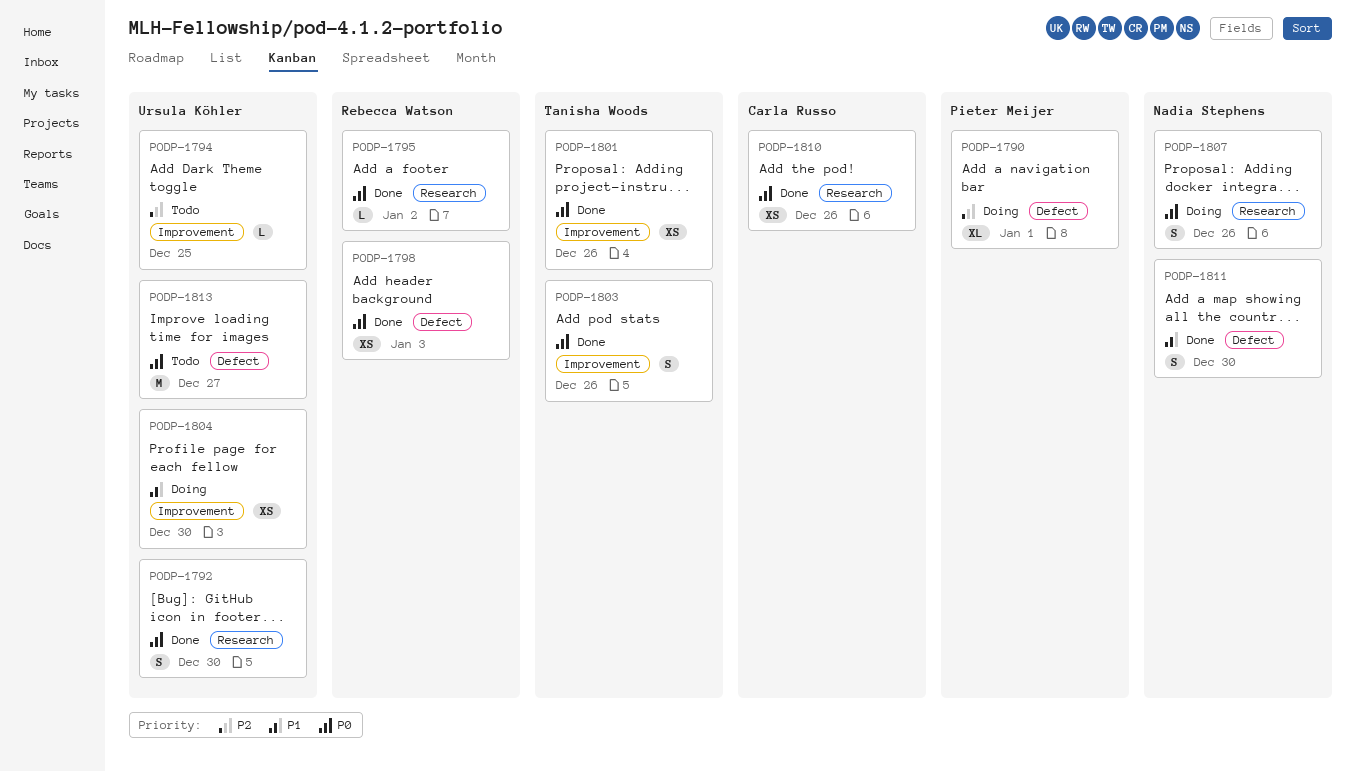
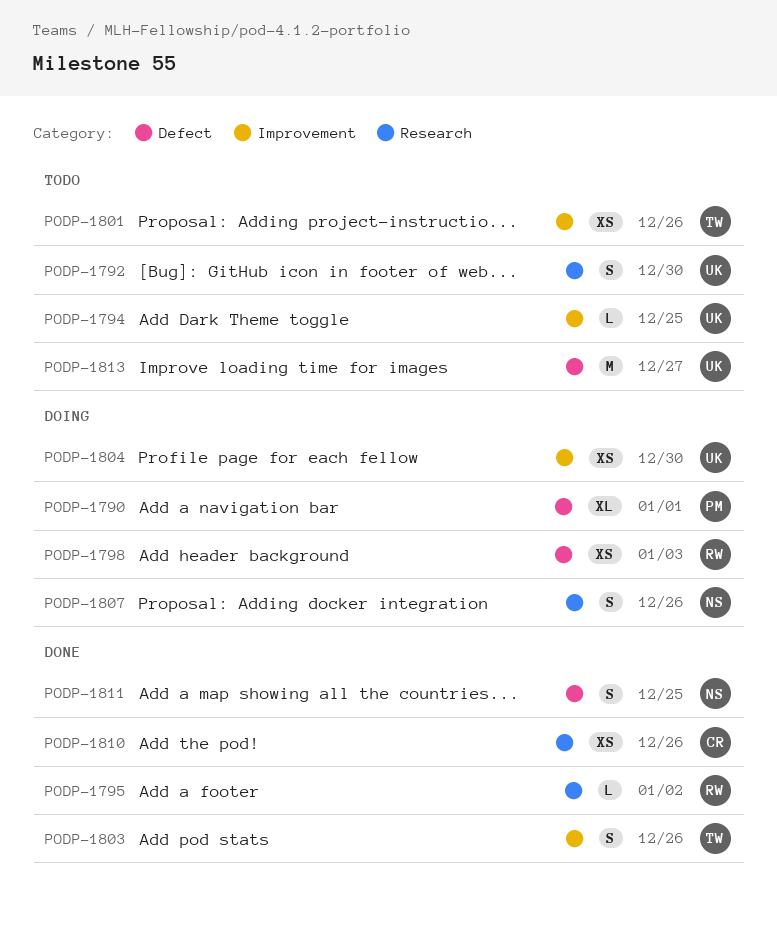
PODP-1792, status: Done -> Todo
PODP-1798, status: Done -> Doing
PODP-1801, status: Done -> Todo
PODP-1811, due: Dec 30 -> Dec 25

